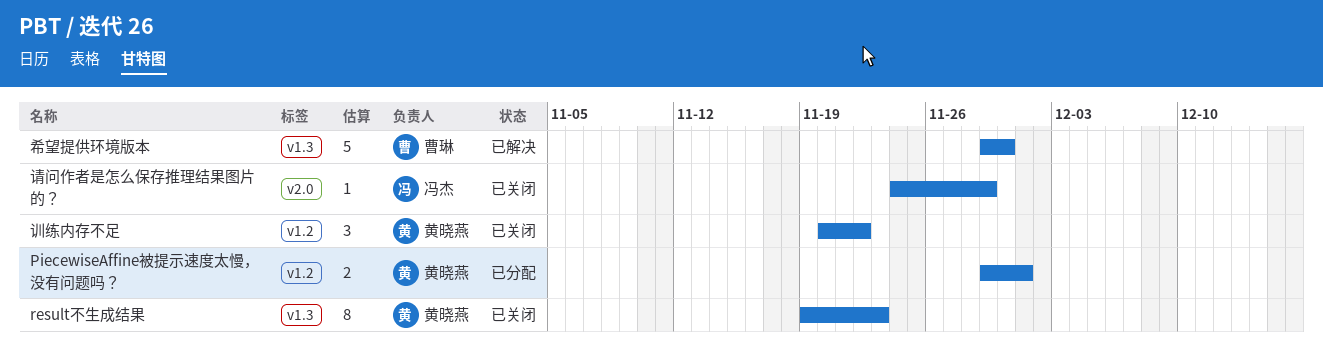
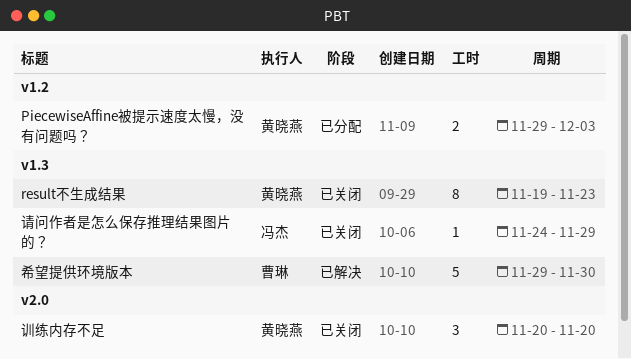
PiecewiseAffine被提示速度太慢，没有问题吗？, due: Dec 1 -> Dec 3
训练内存不足, label: v1.2 -> v2.0
训练内存不足, due: Nov 22 -> Nov 20
请问作者是怎么保存推理结果图片的？, label: v2.0 -> v1.3

